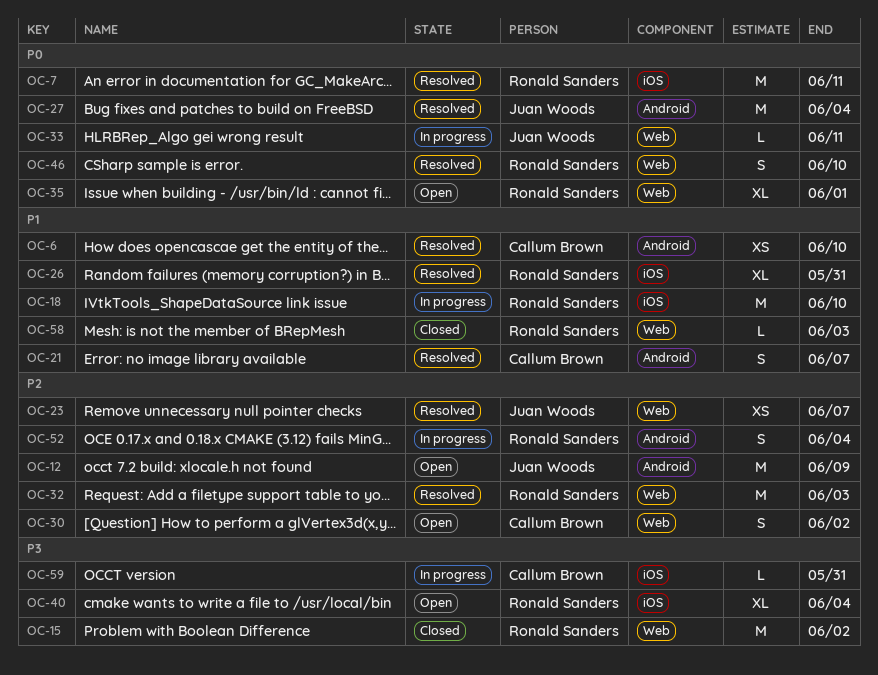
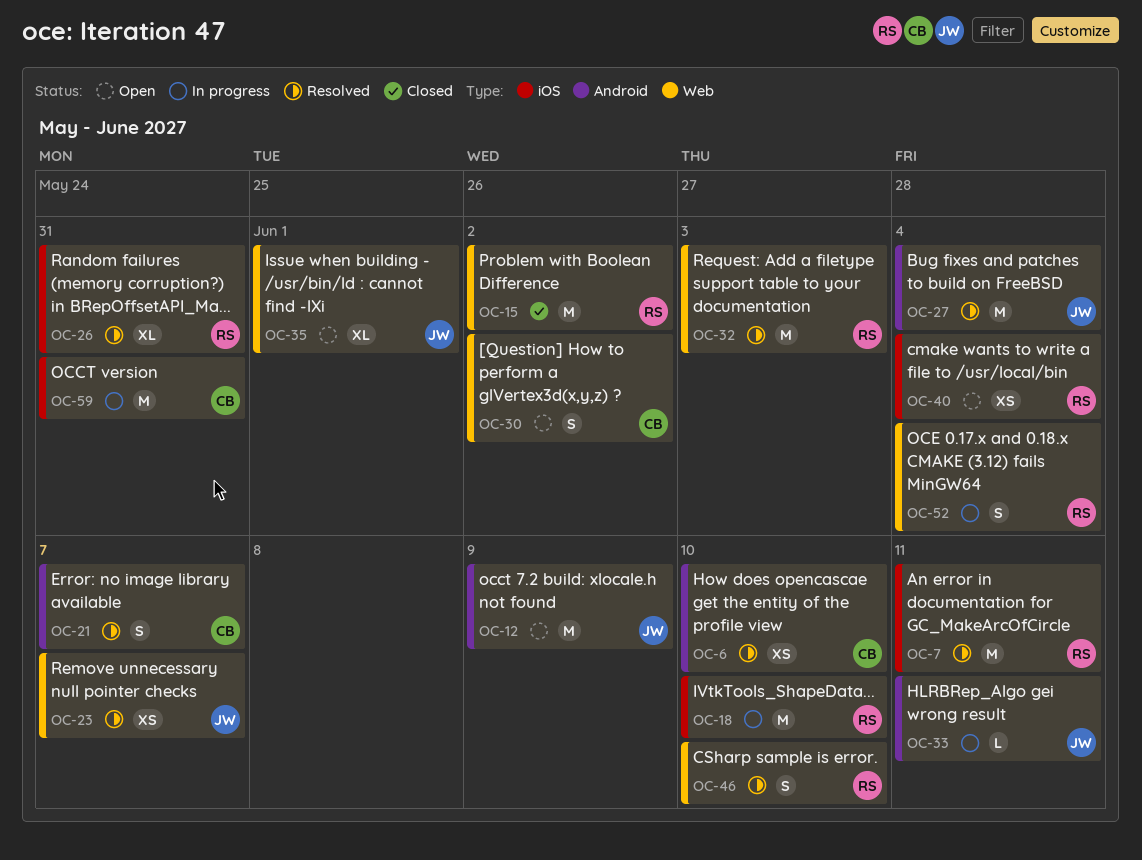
OC-33, label: Web -> Android
OC-35, owner: Ronald Sanders -> Juan Woods
OC-40, estimate: XL -> XS
OC-52, label: Android -> Web
OC-58: present -> none
OC-59, estimate: L -> M

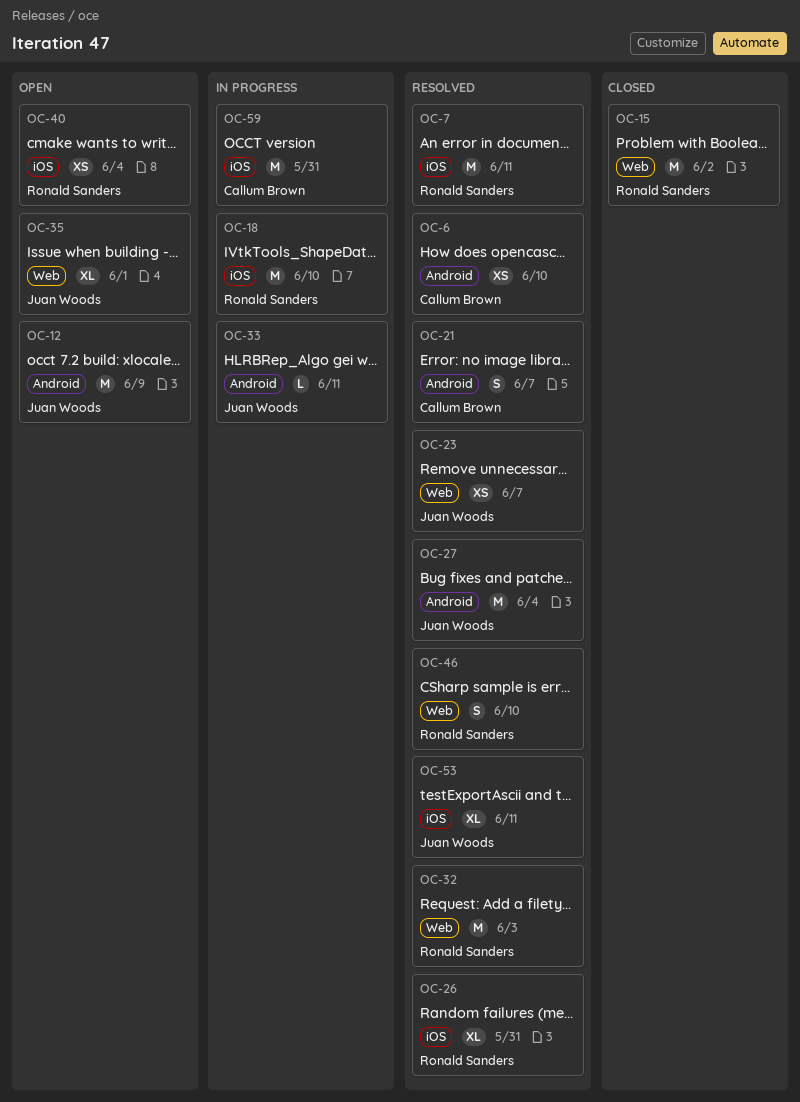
OC-30: present -> none
OC-52: present -> none
OC-53: none -> present

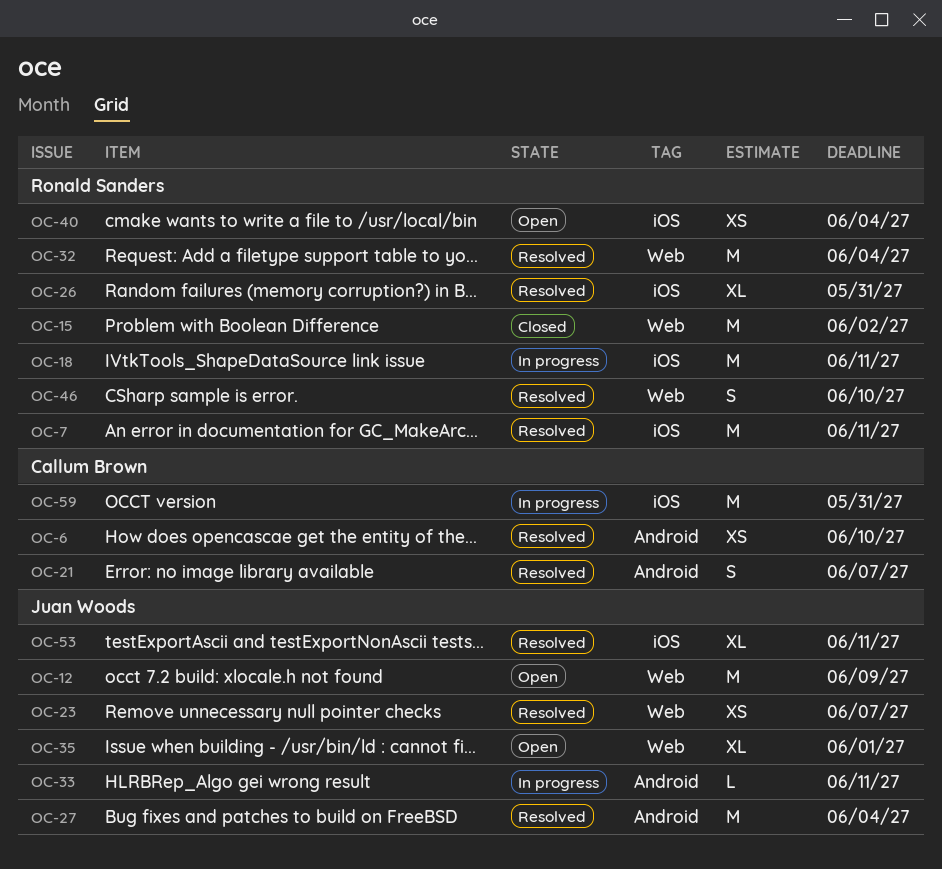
OC-12, label: Android -> Web
OC-18, due: Jun 10 -> Jun 11
OC-32, due: Jun 3 -> Jun 4

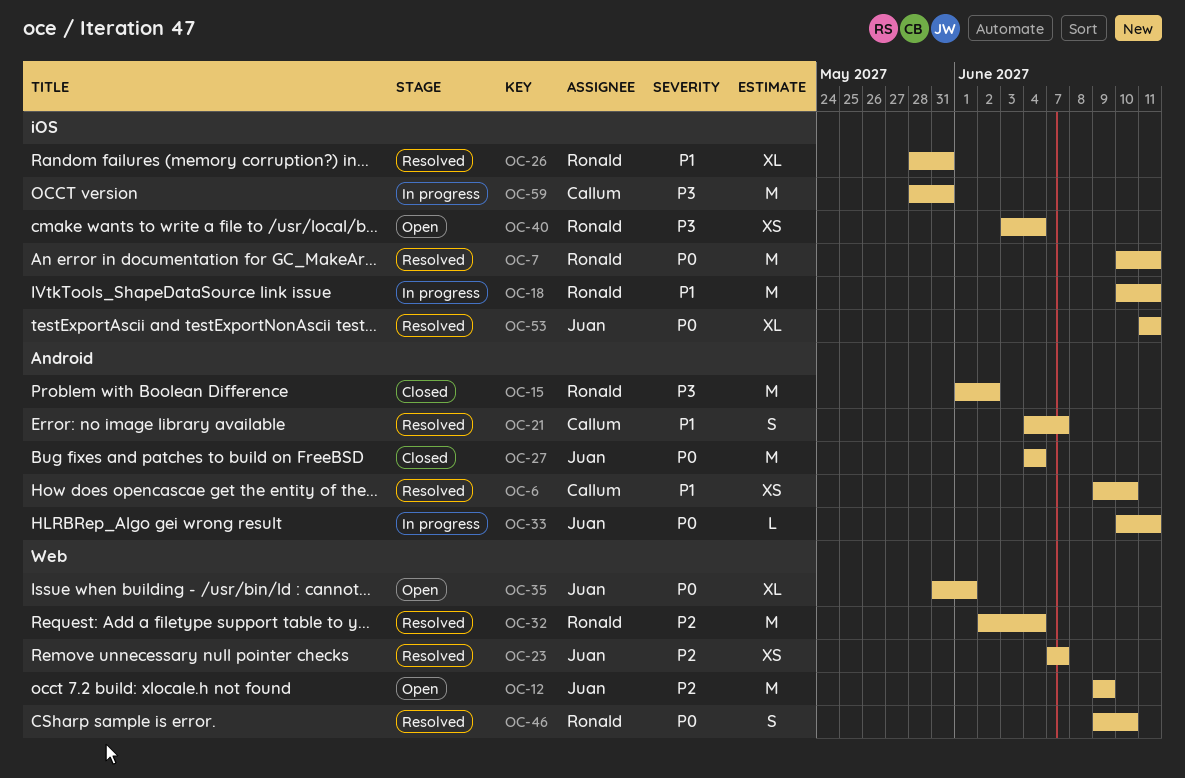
OC-15, label: Web -> Android
OC-27, status: Resolved -> Closed

